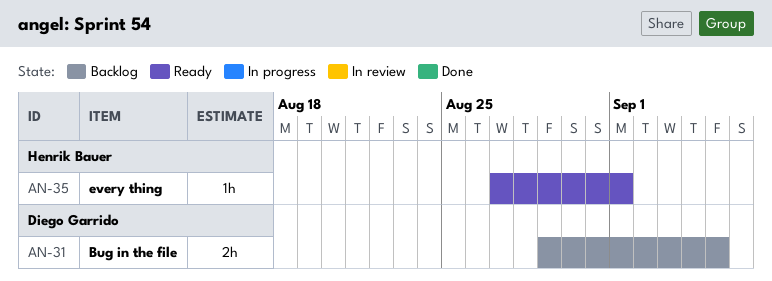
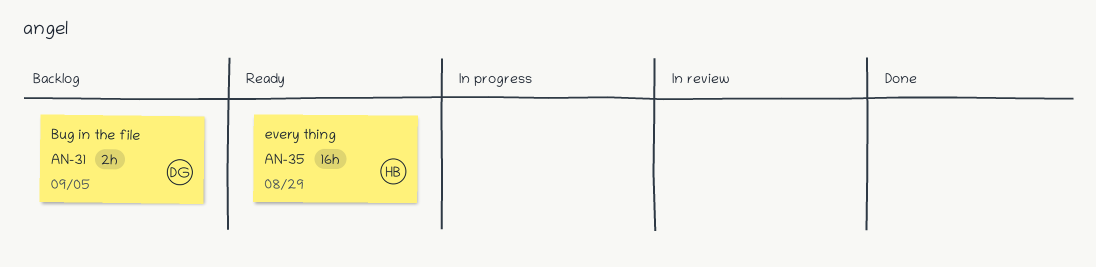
AN-35, estimate: 1h -> 16h
AN-35, due: Sep 1 -> Aug 29

